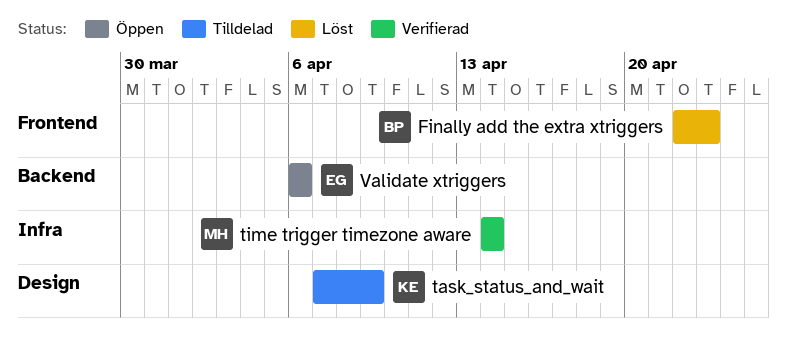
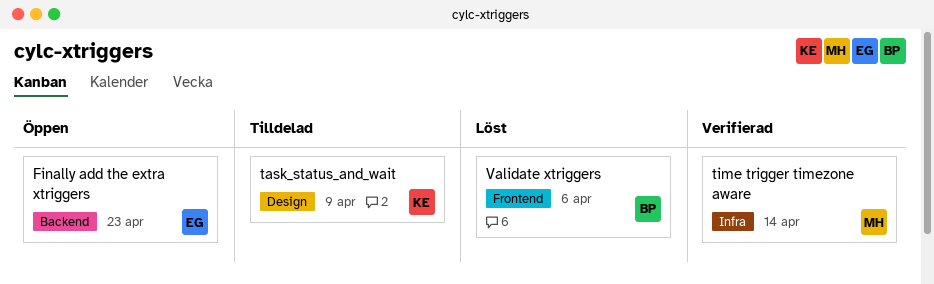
Finally add the extra xtriggers, status: Löst -> Öppen
Finally add the extra xtriggers, owner: BP -> EG
Finally add the extra xtriggers, label: Frontend -> Backend
Validate xtriggers, status: Öppen -> Löst
Validate xtriggers, owner: EG -> BP
Validate xtriggers, label: Backend -> Frontend

